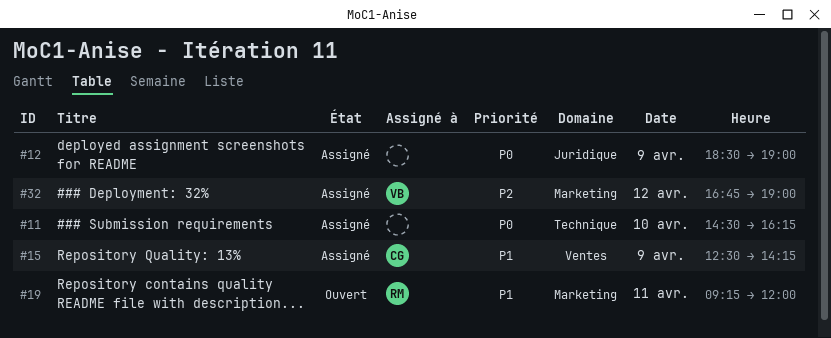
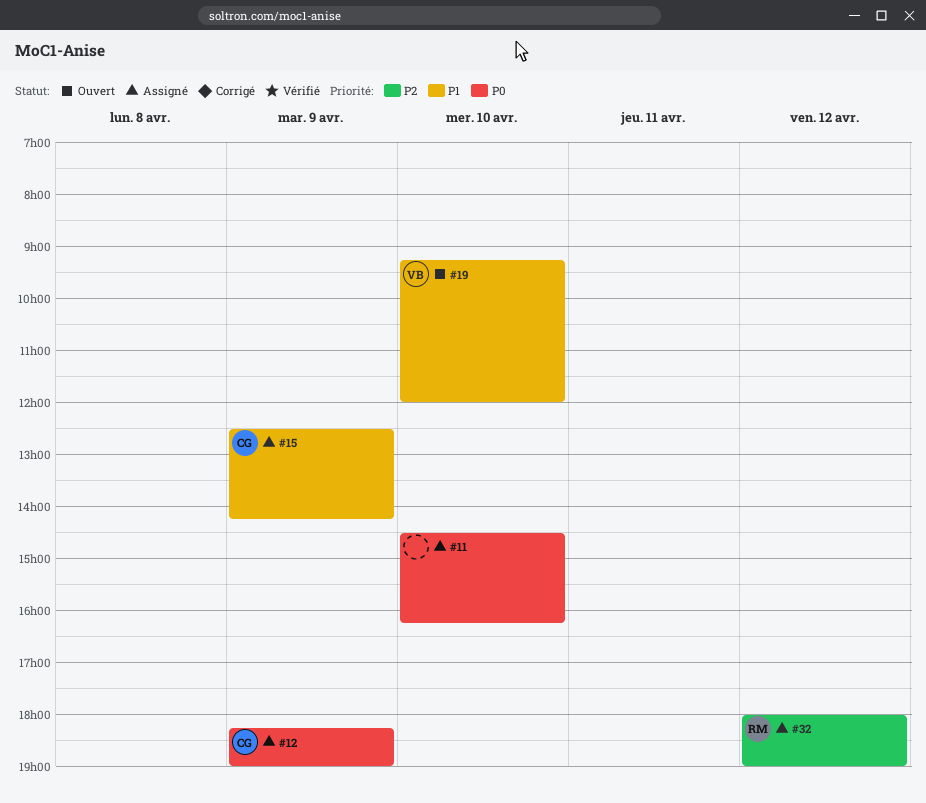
#12, owner: none -> CG
#12, begins: 18:30 -> 18:15
#19, owner: RM -> VB
#19, day: Apr 11 -> Apr 10
#32, owner: VB -> RM
#32, begins: 16:45 -> 18:00

